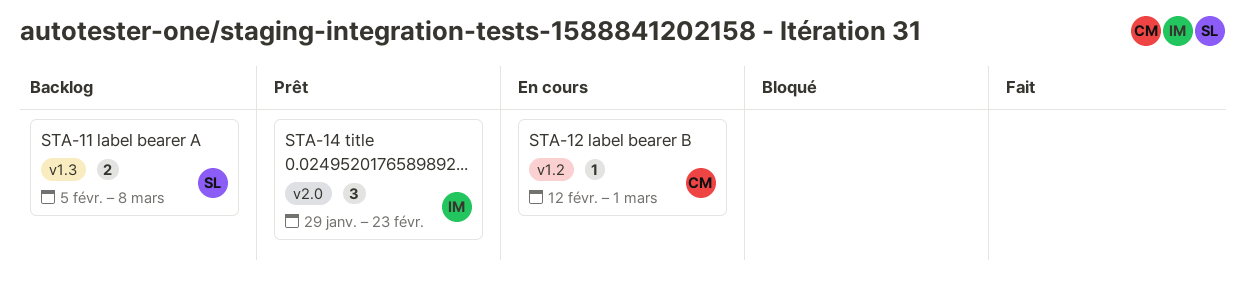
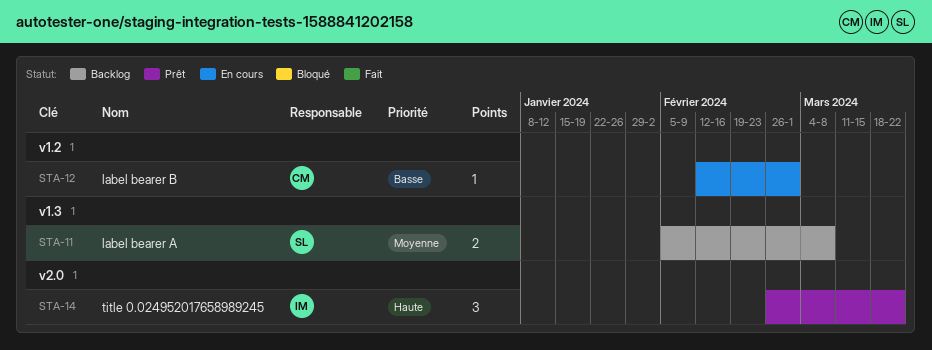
STA-14, start: Jan 29 -> Feb 26
STA-14, due: Feb 23 -> Mar 22

